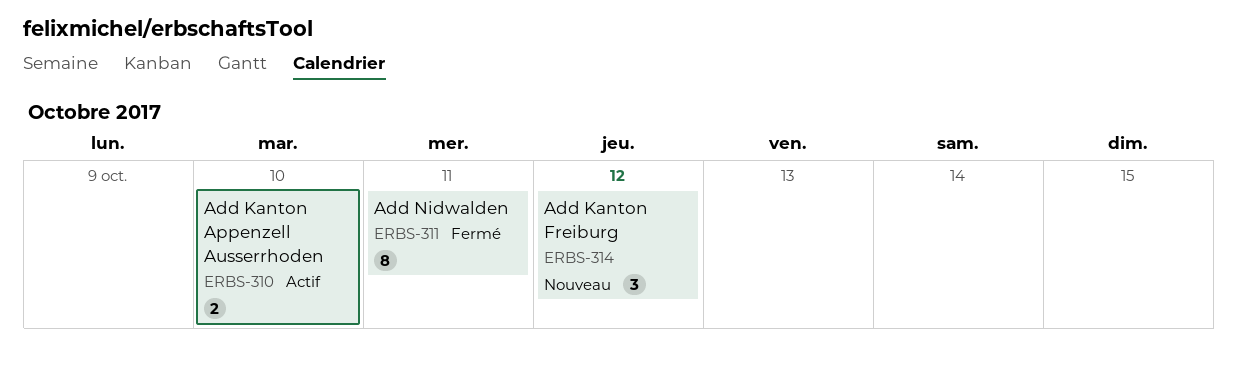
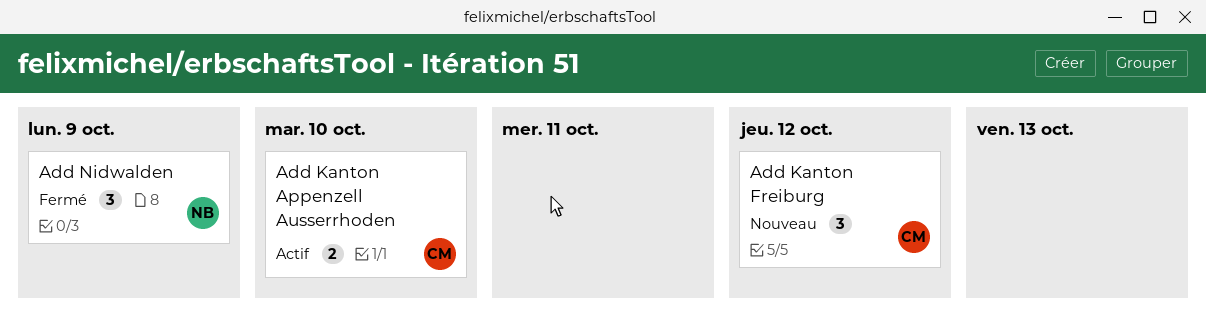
Add Nidwalden, estimate: 8 -> 3
Add Nidwalden, due: Oct 11 -> Oct 9

